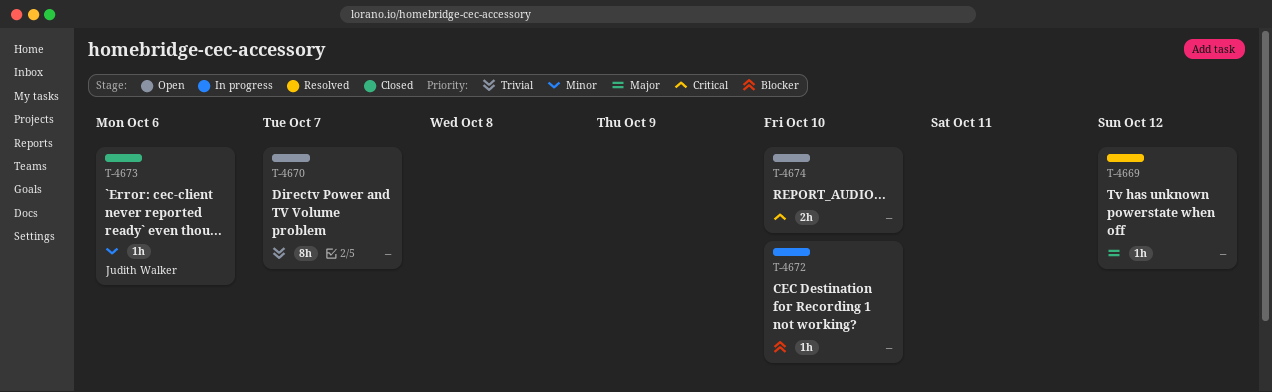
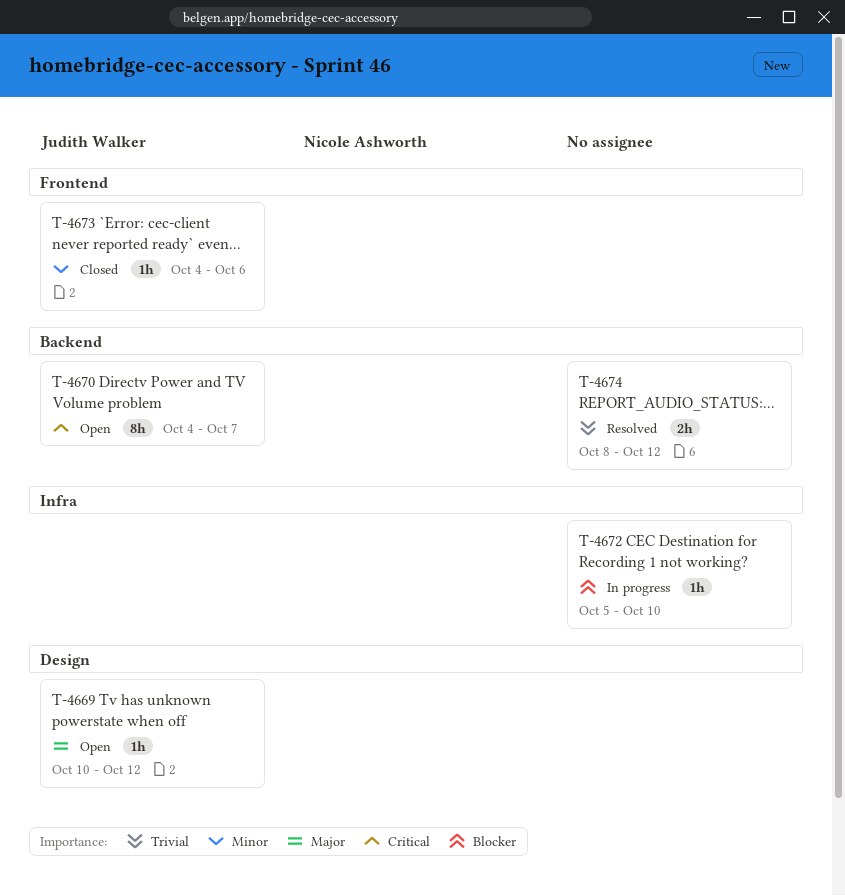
T-4669, status: Resolved -> Open
T-4669, owner: none -> Judith Walker
T-4670, owner: none -> Judith Walker
T-4670, priority: Trivial -> Critical
T-4674, status: Open -> Resolved
T-4674, priority: Critical -> Trivial
T-4674, due: Oct 10 -> Oct 12

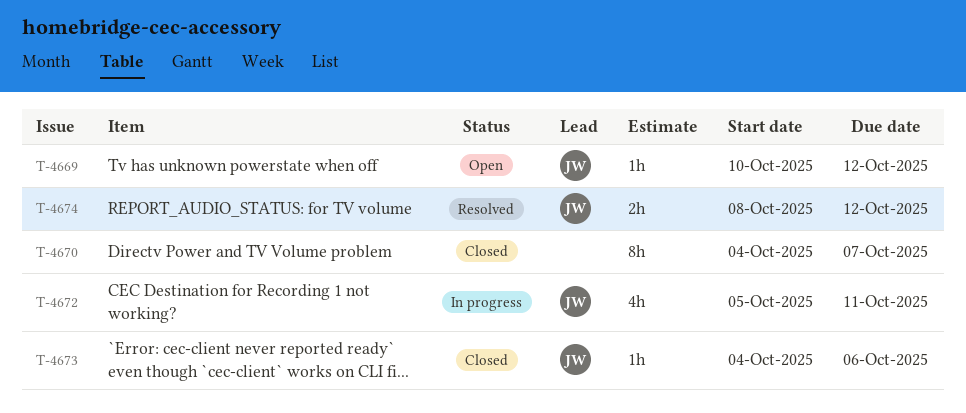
T-4670, status: Open -> Closed
T-4670, owner: Judith Walker -> none
T-4672, owner: none -> Judith Walker
T-4672, estimate: 1h -> 4h
T-4672, due: Oct 10 -> Oct 11
T-4674, owner: none -> Judith Walker

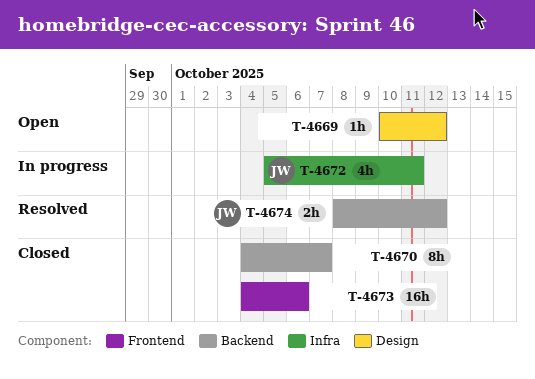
T-4669, owner: JW -> none
T-4673, owner: JW -> none
T-4673, estimate: 1h -> 16h

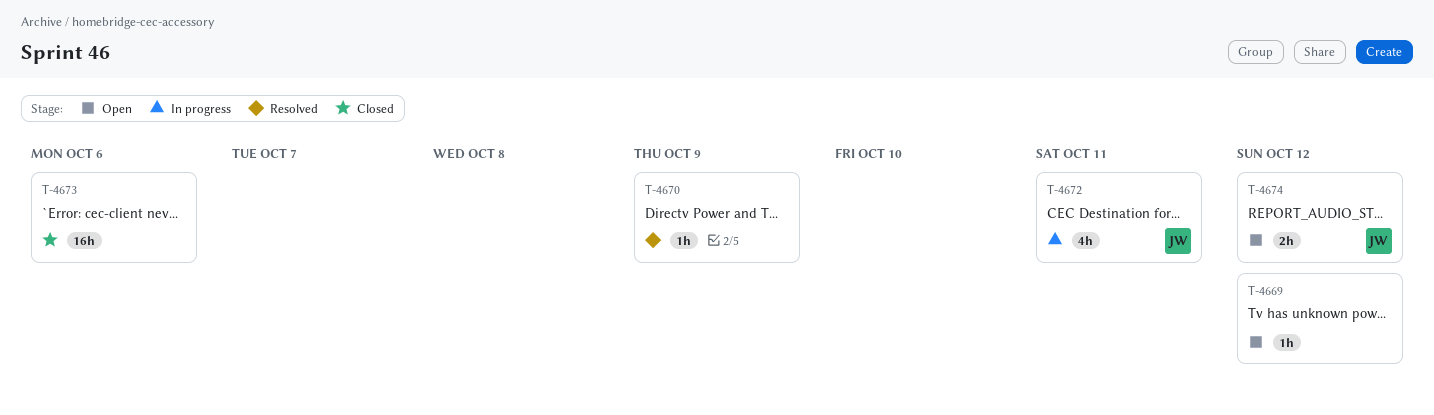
T-4670, status: Closed -> Resolved
T-4670, estimate: 8h -> 1h
T-4670, due: Oct 7 -> Oct 9
T-4674, status: Resolved -> Open

